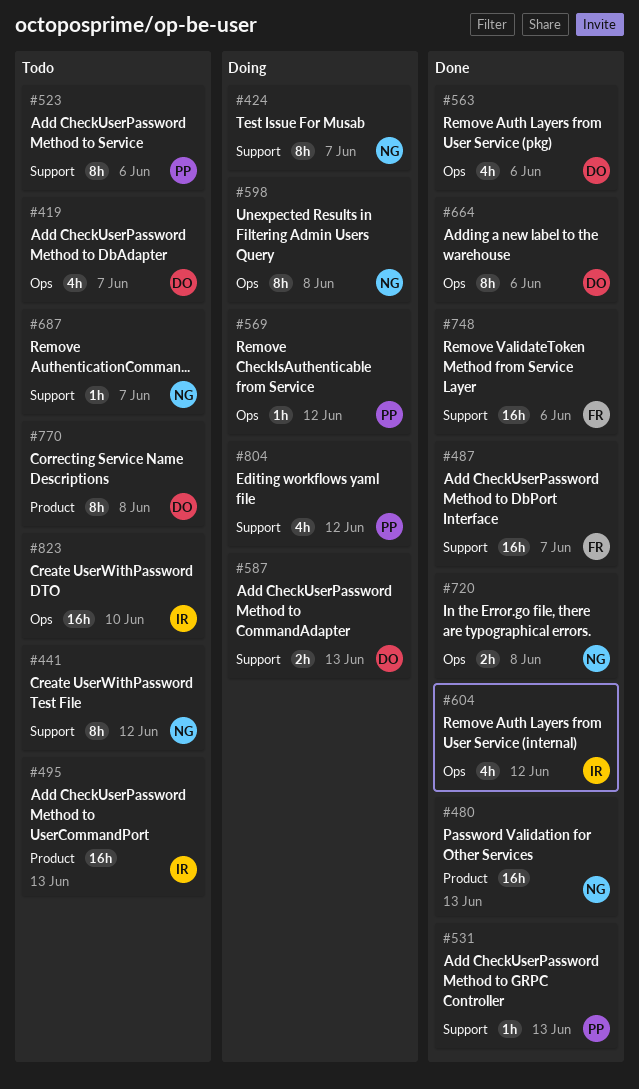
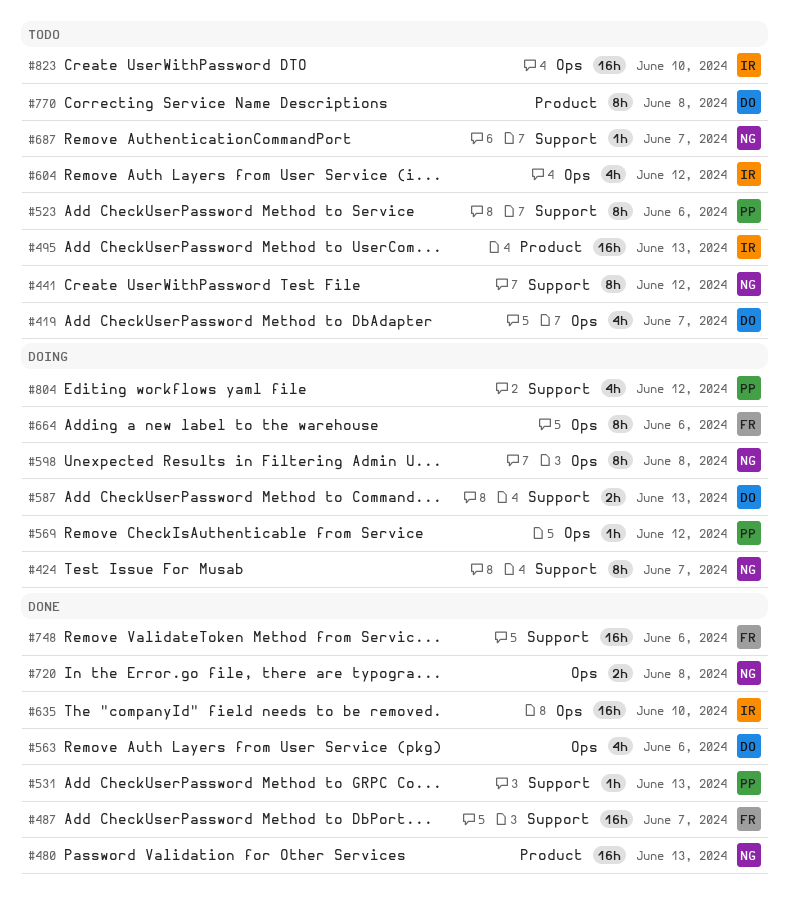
#604, status: Done -> Todo
#635: none -> present
#664, status: Done -> Doing
#664, owner: DO -> FR

